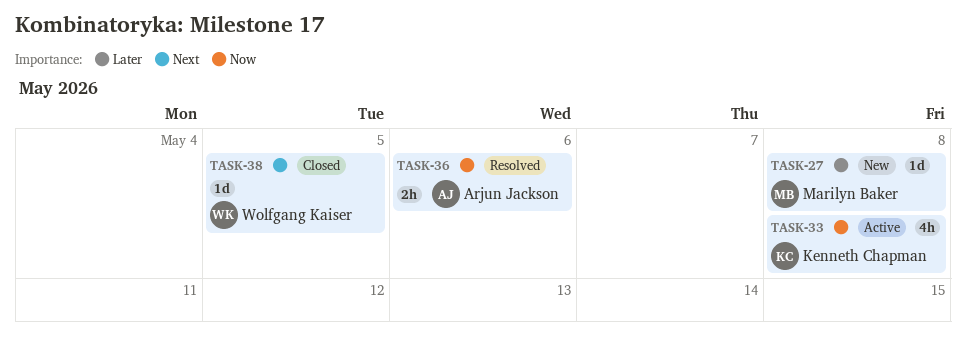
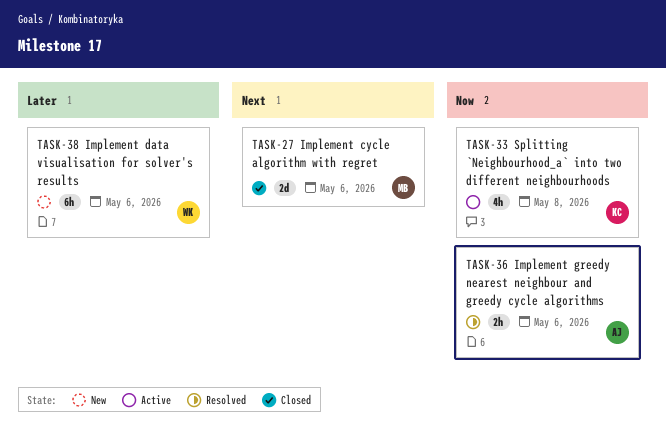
TASK-27, status: New -> Closed
TASK-27, priority: Later -> Next
TASK-27, estimate: 1d -> 2d
TASK-27, due: May 8 -> May 6
TASK-38, status: Closed -> New
TASK-38, priority: Next -> Later
TASK-38, estimate: 1d -> 6h
TASK-38, due: May 5 -> May 6

